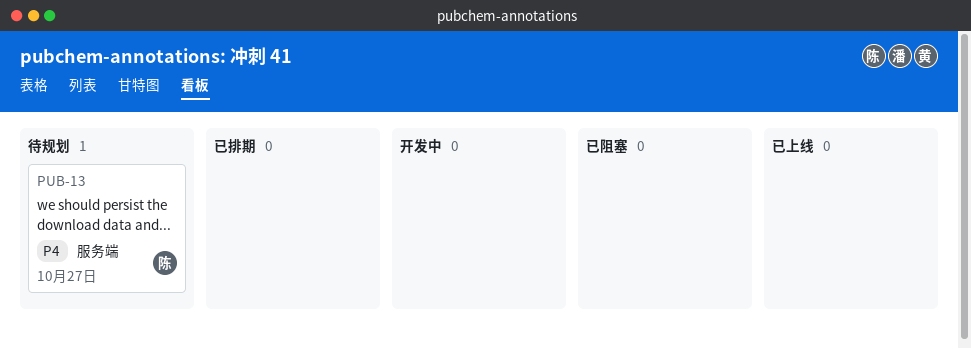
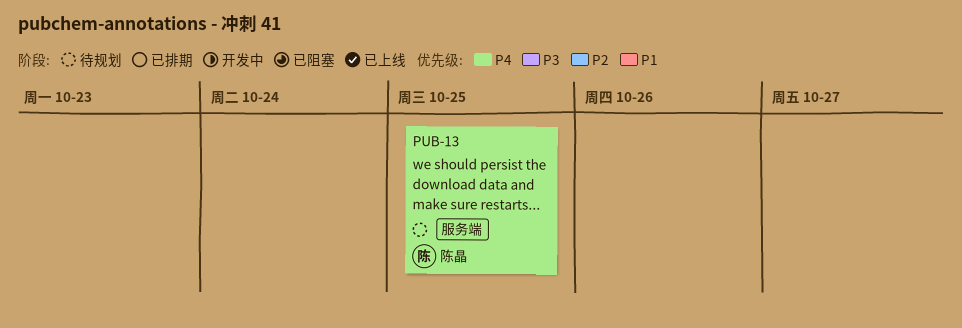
PUB-13, due: Oct 27 -> Oct 25

